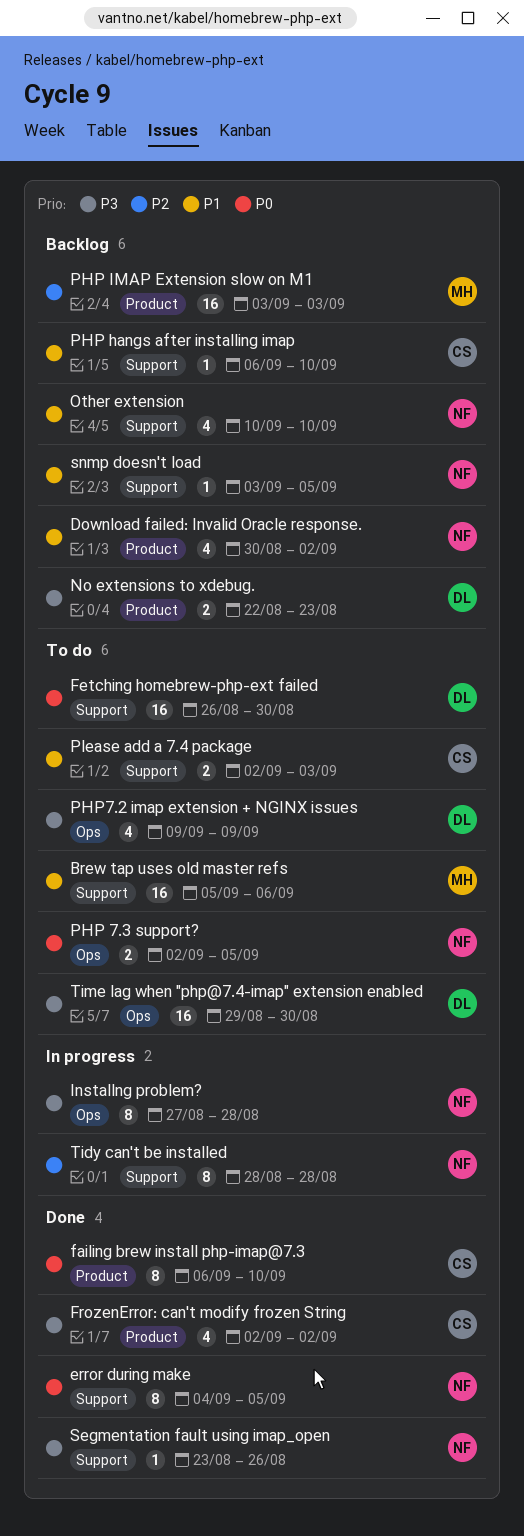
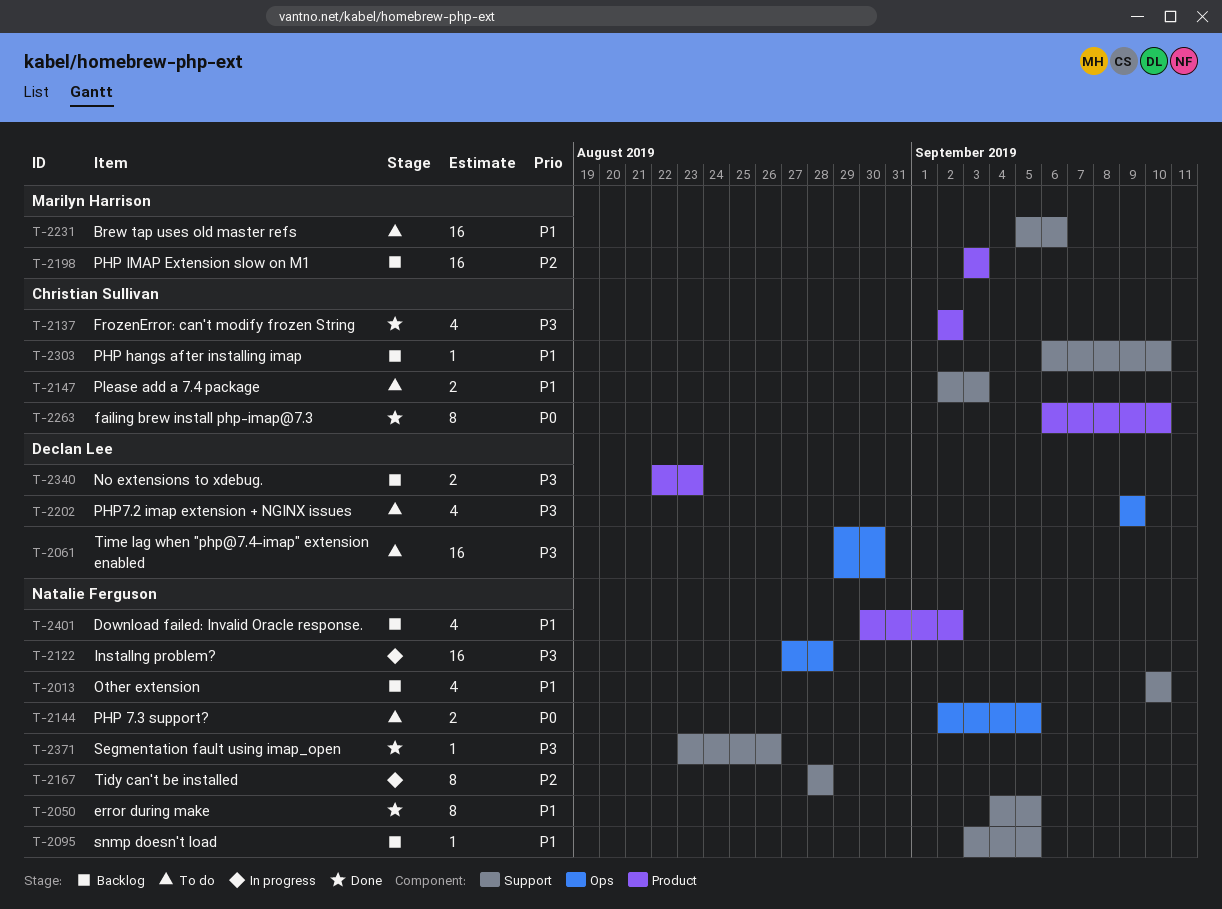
error during make, priority: P0 -> P1
Fetching homebrew-php-ext failed: present -> none
Installng problem?, estimate: 8 -> 16

